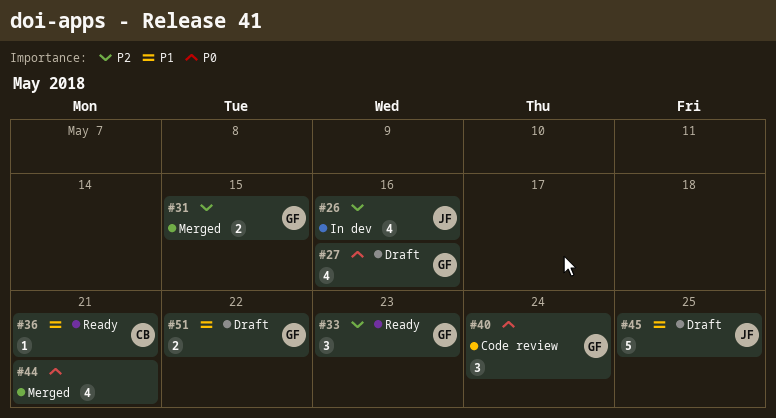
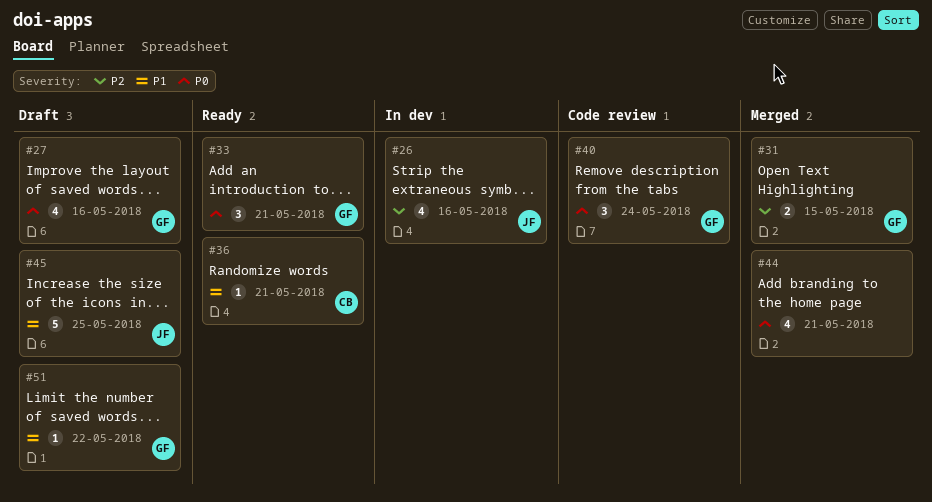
#33, priority: P2 -> P0
#33, due: May 23 -> May 21
#51, estimate: 2 -> 1

